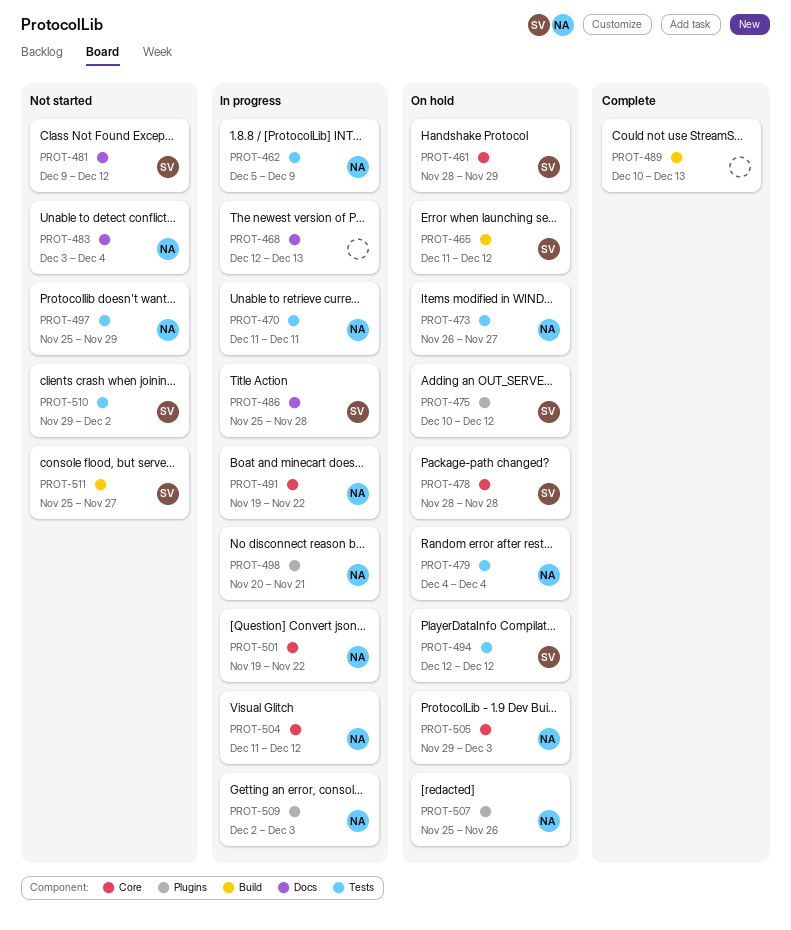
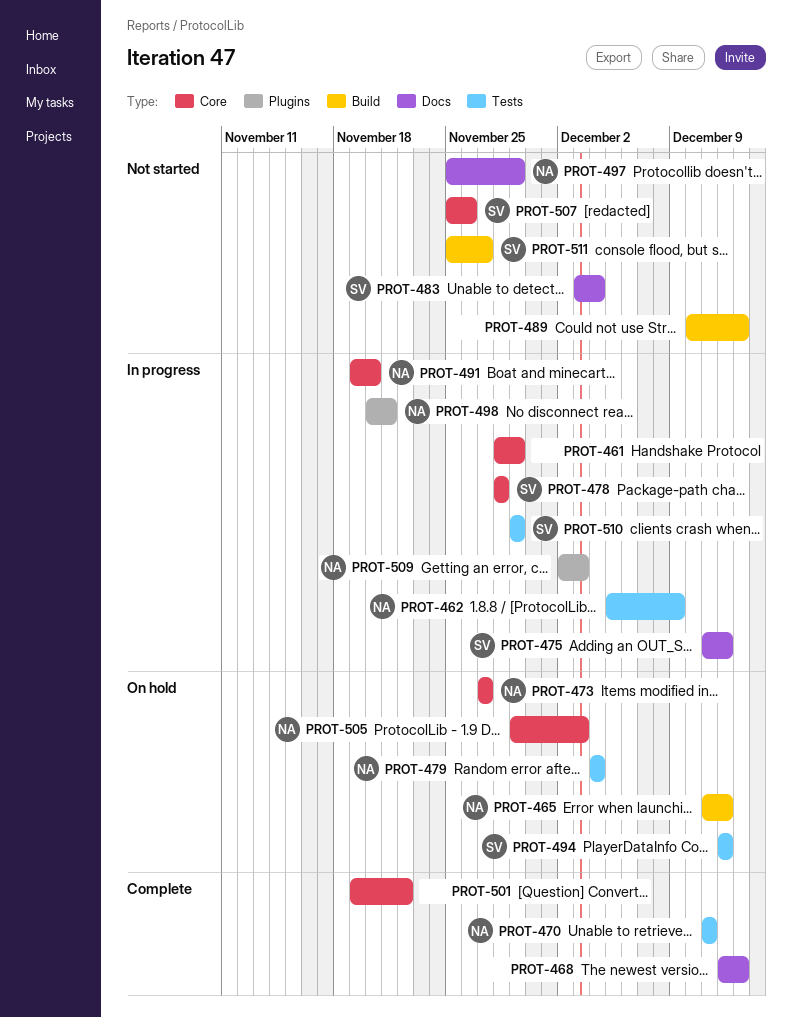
PROT-461, status: On hold -> In progress
PROT-461, owner: SV -> none
PROT-465, owner: SV -> NA
PROT-468, status: In progress -> Complete
PROT-470, status: In progress -> Complete
PROT-473, label: Tests -> Core
PROT-473, start: Nov 26 -> Nov 27
PROT-475, status: On hold -> In progress
PROT-475, label: Plugins -> Docs
PROT-475, start: Dec 10 -> Dec 11
PROT-478, status: On hold -> In progress
PROT-481: present -> none
PROT-483, owner: NA -> SV
PROT-486: present -> none
PROT-489, status: Complete -> Not started
PROT-491, due: Nov 22 -> Nov 20
PROT-497, label: Tests -> Docs
PROT-501, status: In progress -> Complete
PROT-501, owner: NA -> none
PROT-504: present -> none
PROT-507, status: On hold -> Not started
PROT-507, owner: NA -> SV
PROT-507, label: Plugins -> Core
PROT-510, status: Not started -> In progress
PROT-510, due: Dec 2 -> Nov 29

